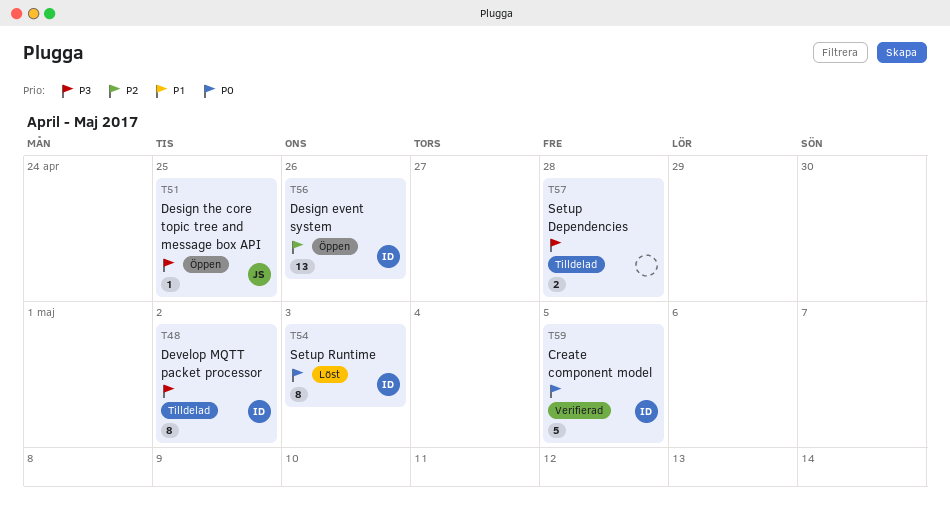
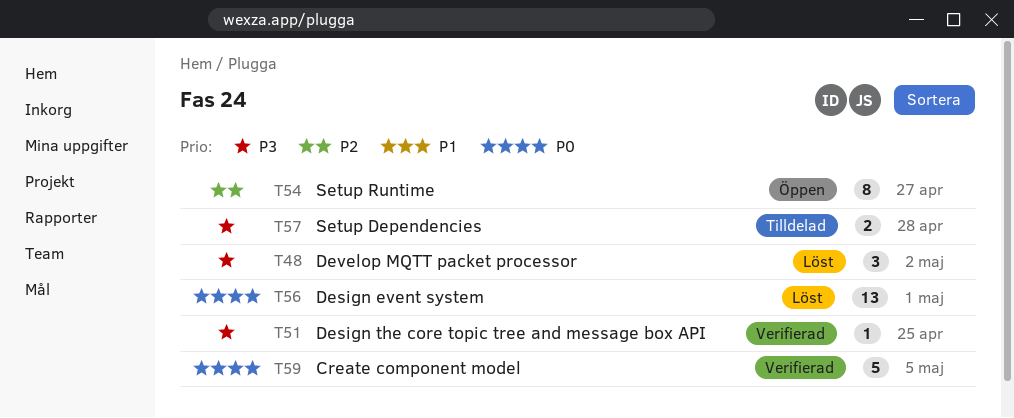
T48, status: Tilldelad -> Löst
T48, estimate: 8 -> 3
T51, status: Öppen -> Verifierad
T54, status: Löst -> Öppen
T54, priority: P0 -> P2
T54, due: May 3 -> Apr 27
T56, status: Öppen -> Löst
T56, priority: P2 -> P0
T56, due: Apr 26 -> May 1

